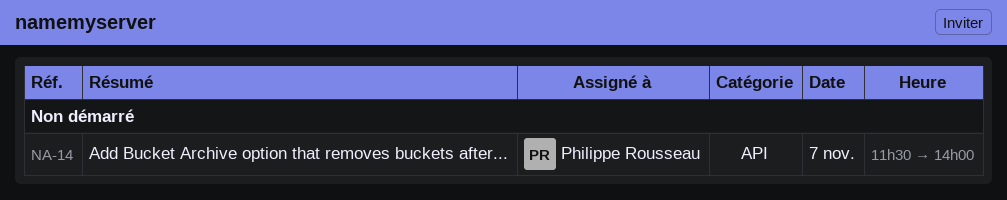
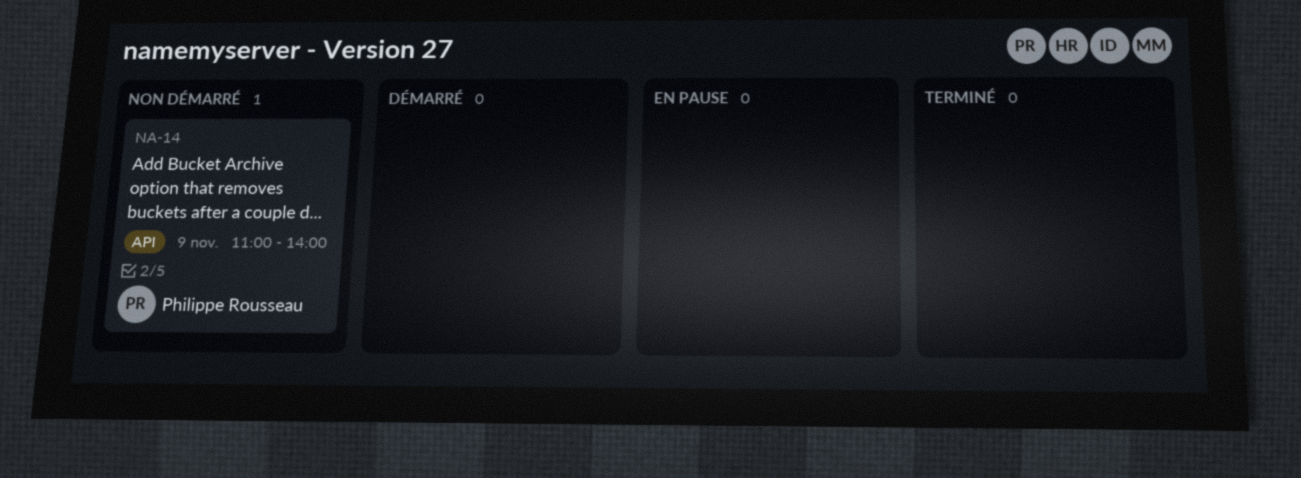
NA-14, day: Nov 7 -> Nov 9
NA-14, begins: 11:30 -> 11:00

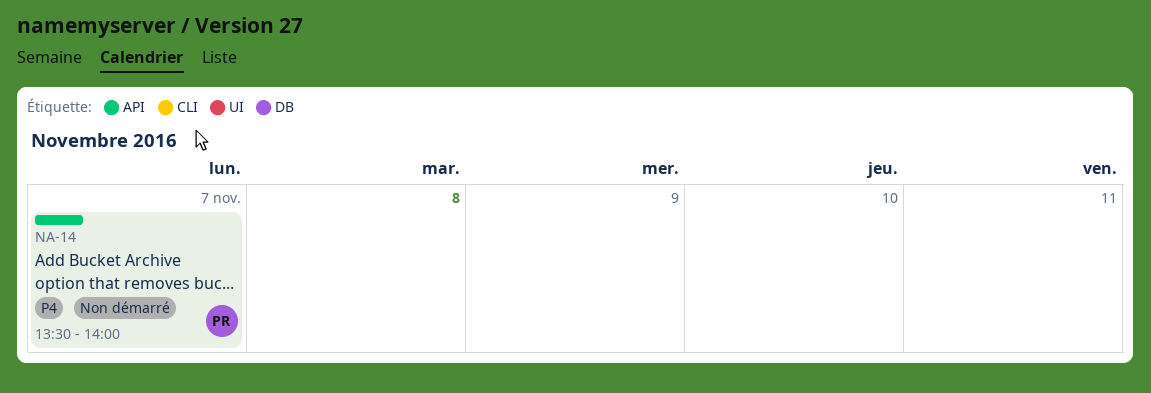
NA-14, day: Nov 9 -> Nov 7
NA-14, begins: 11:00 -> 13:30

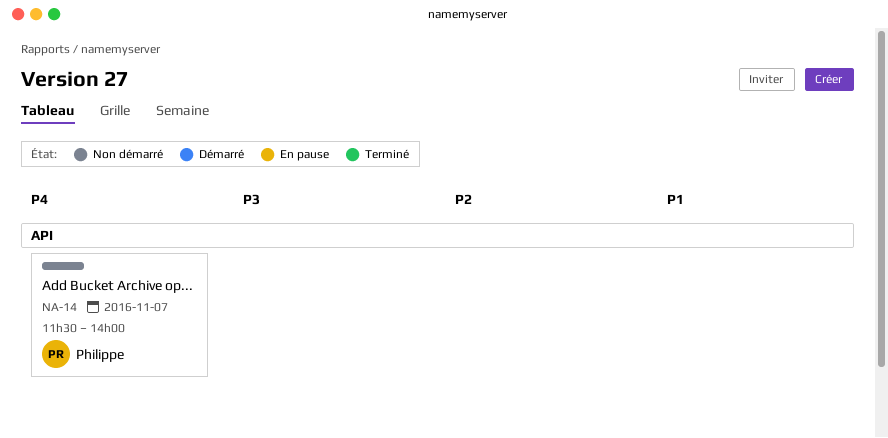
NA-14, begins: 13:30 -> 11:30

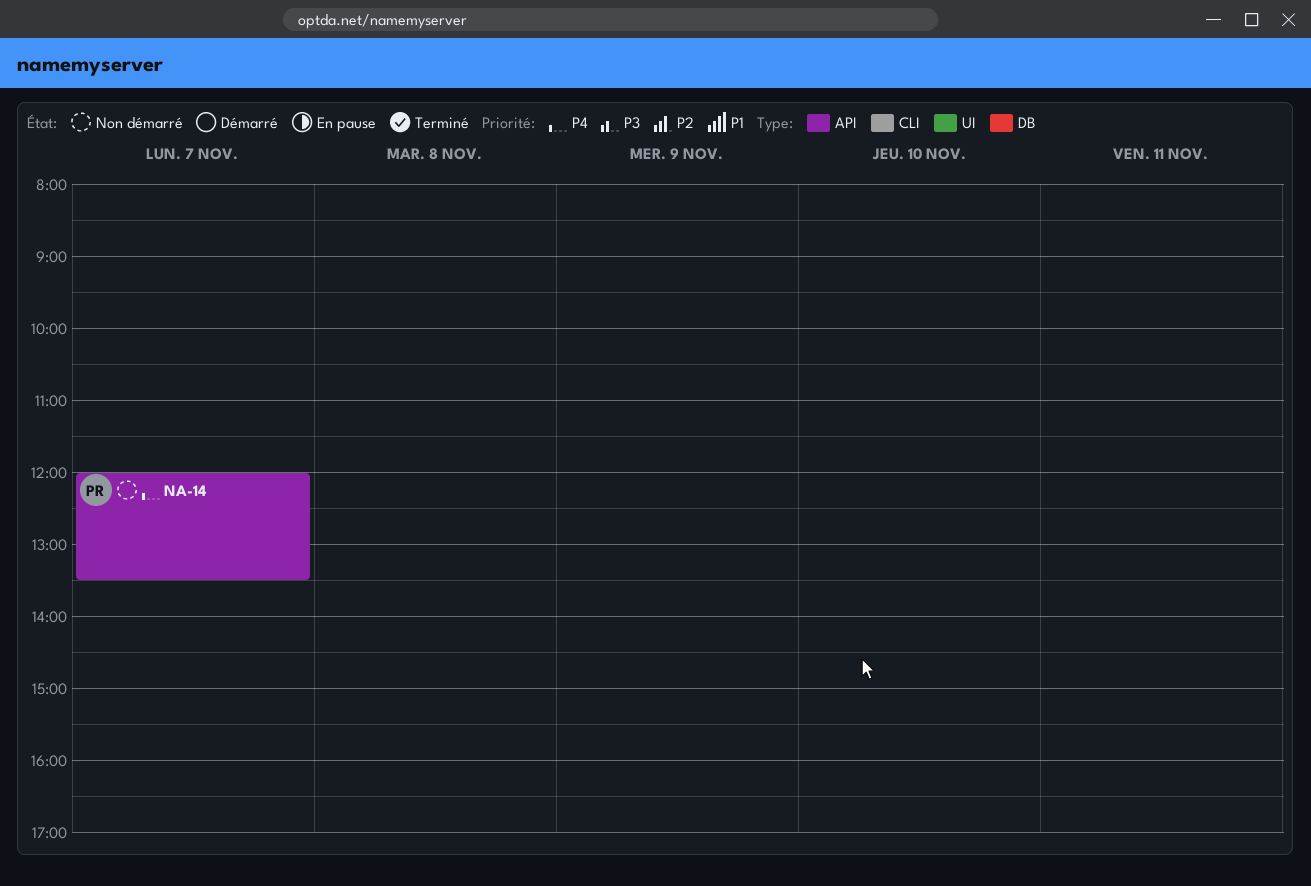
NA-14, begins: 11:30 -> 12:00
NA-14, ends: 14:00 -> 13:30

